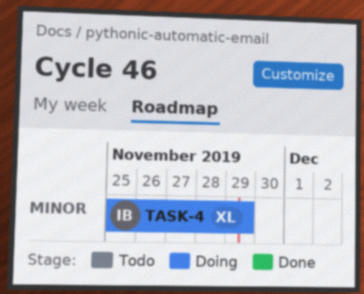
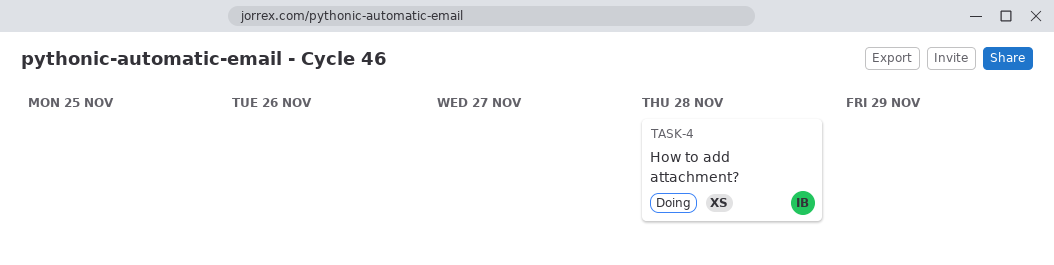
TASK-4, estimate: XL -> XS
TASK-4, due: Nov 29 -> Nov 28

